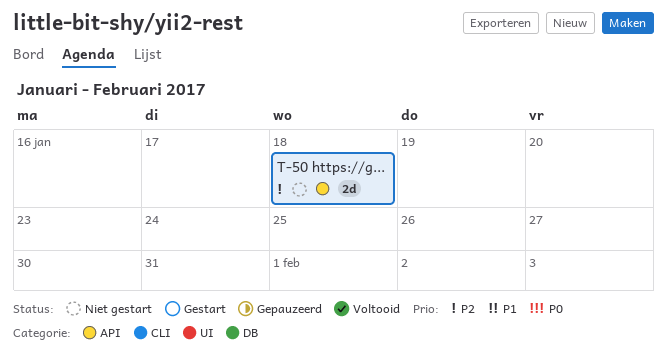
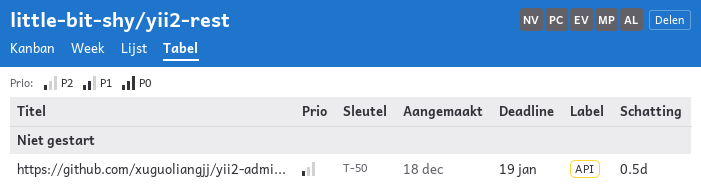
T-50, estimate: 2d -> 0.5d
T-50, due: Jan 18 -> Jan 19

